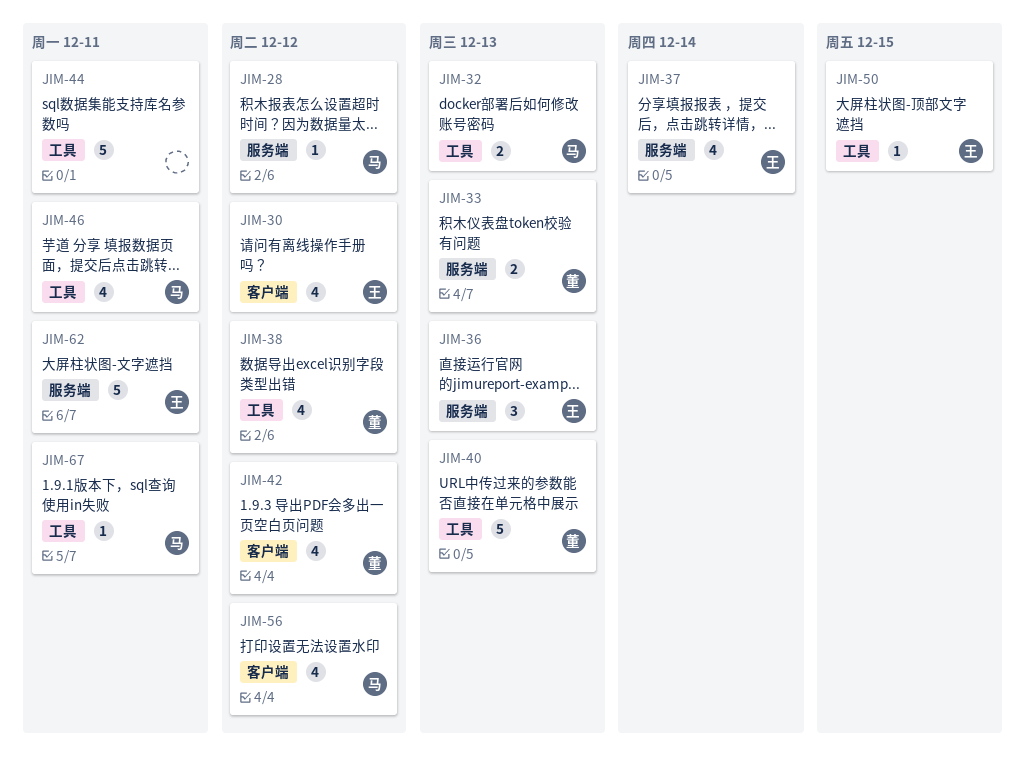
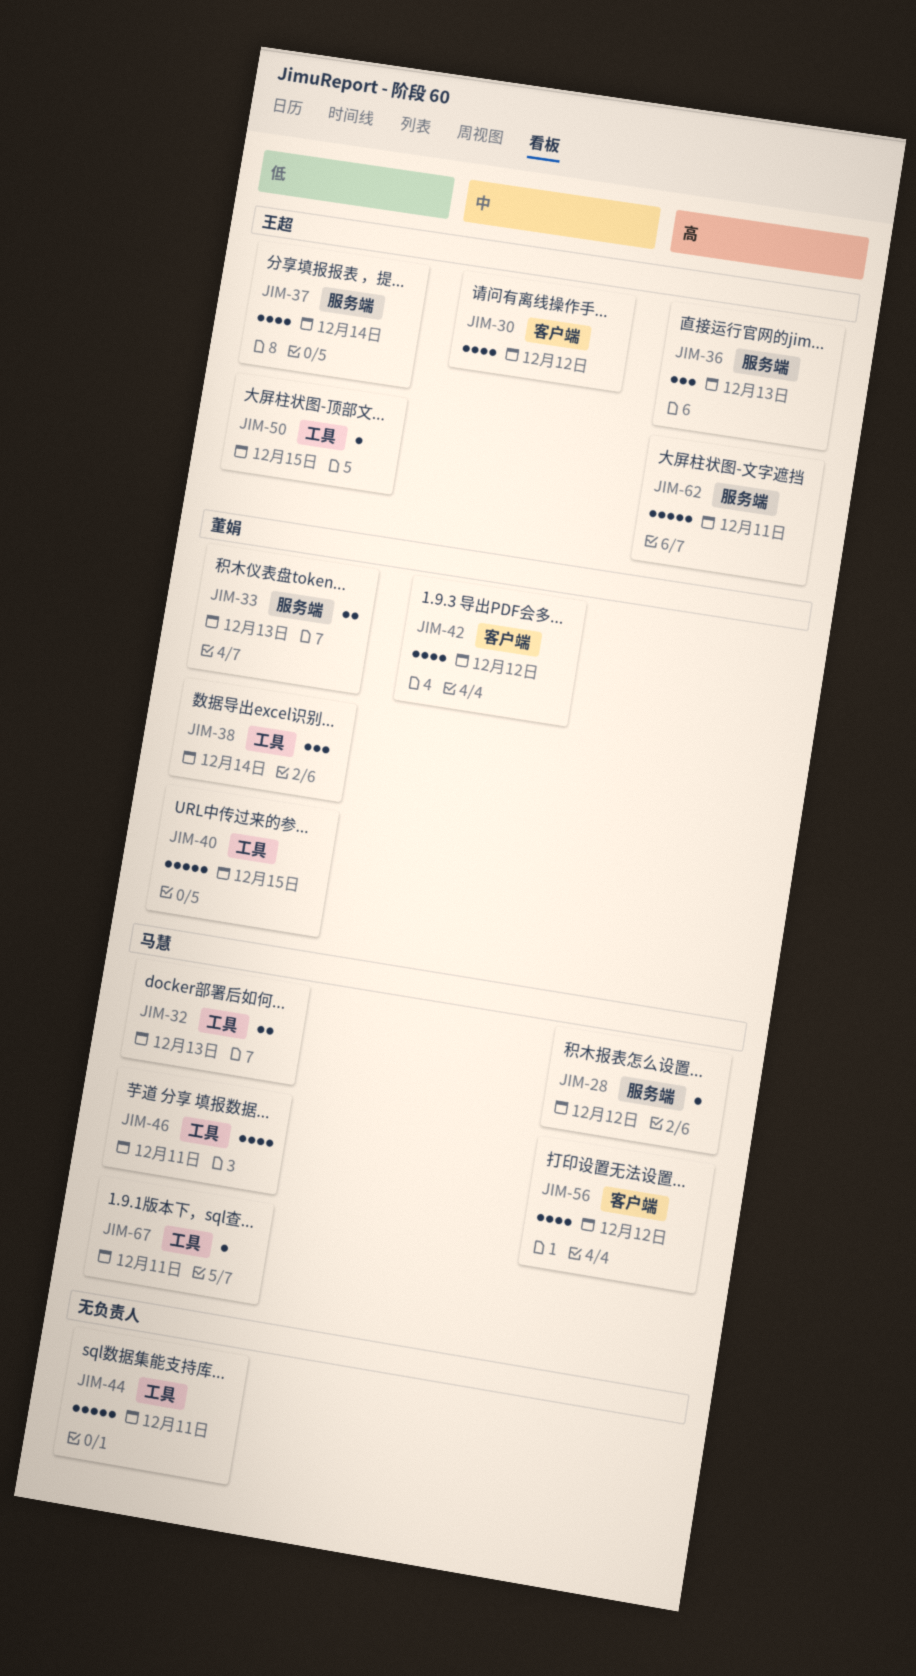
JIM-38, estimate: 4 -> 3
JIM-38, due: Dec 12 -> Dec 14
JIM-40, due: Dec 13 -> Dec 15

